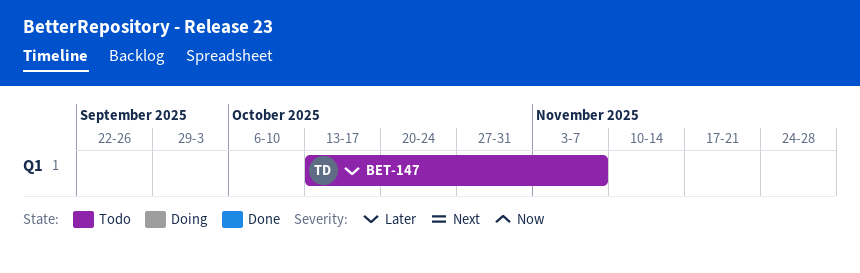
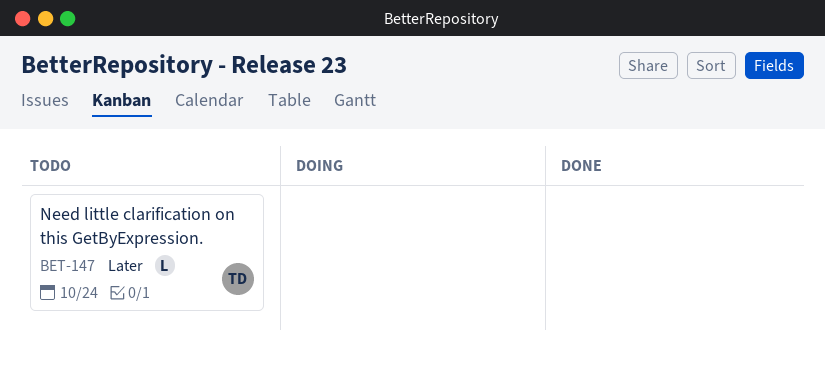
BET-147, due: Nov 7 -> Oct 24

